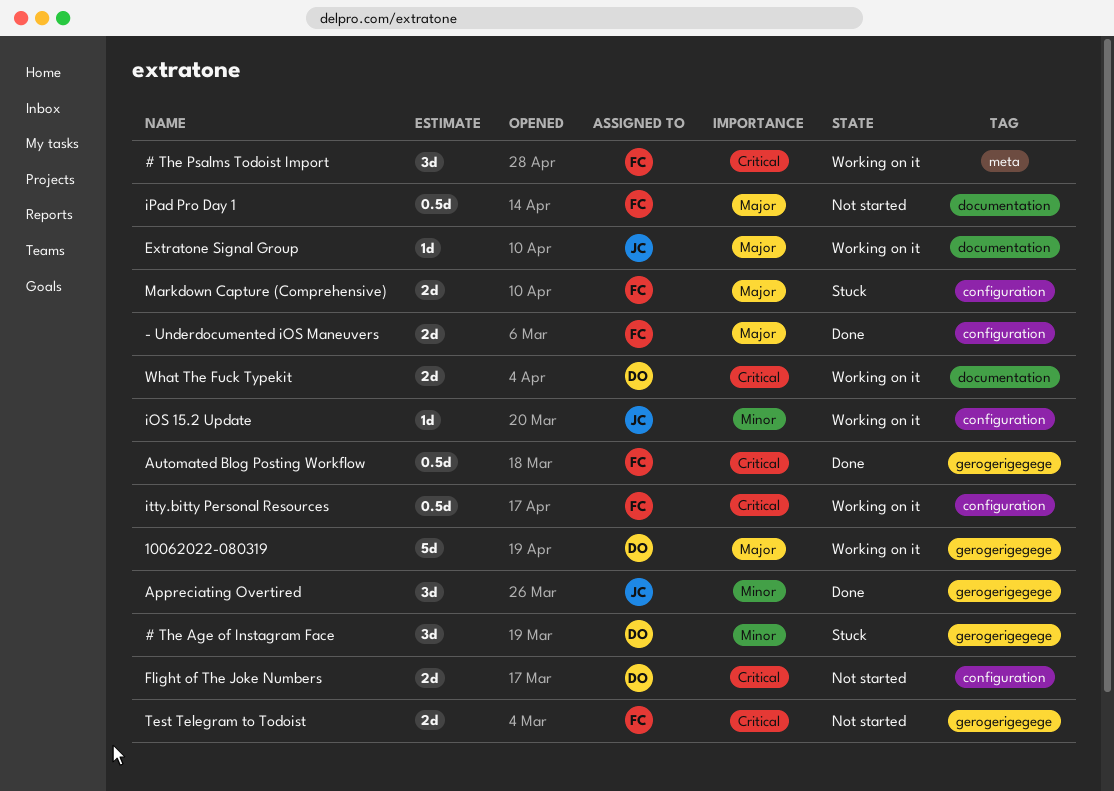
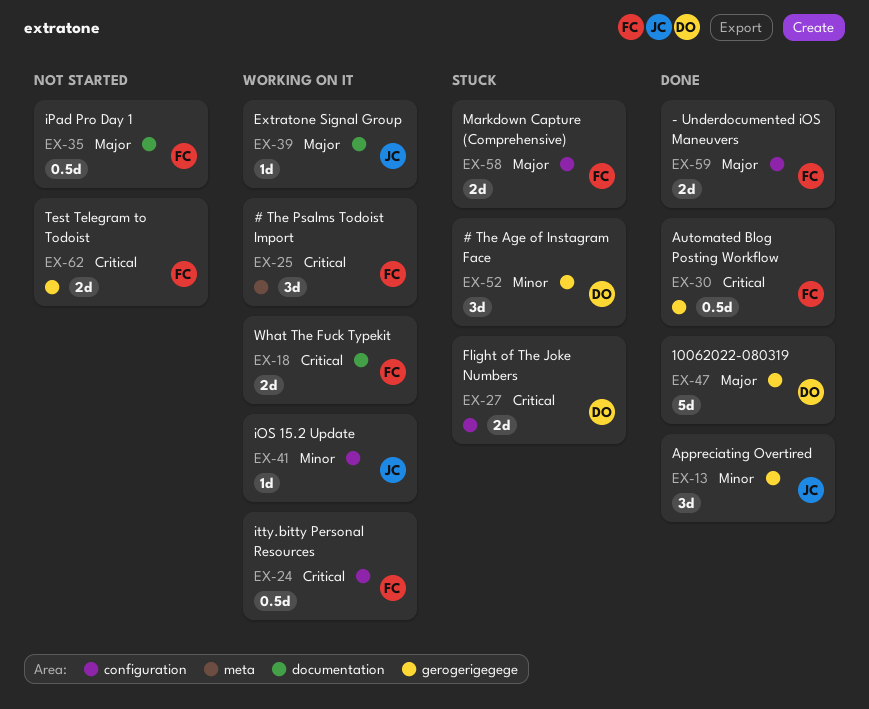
10062022-080319, status: Working on it -> Done
Flight of The Joke Numbers, status: Not started -> Stuck
What The Fuck Typekit, owner: DO -> FC

